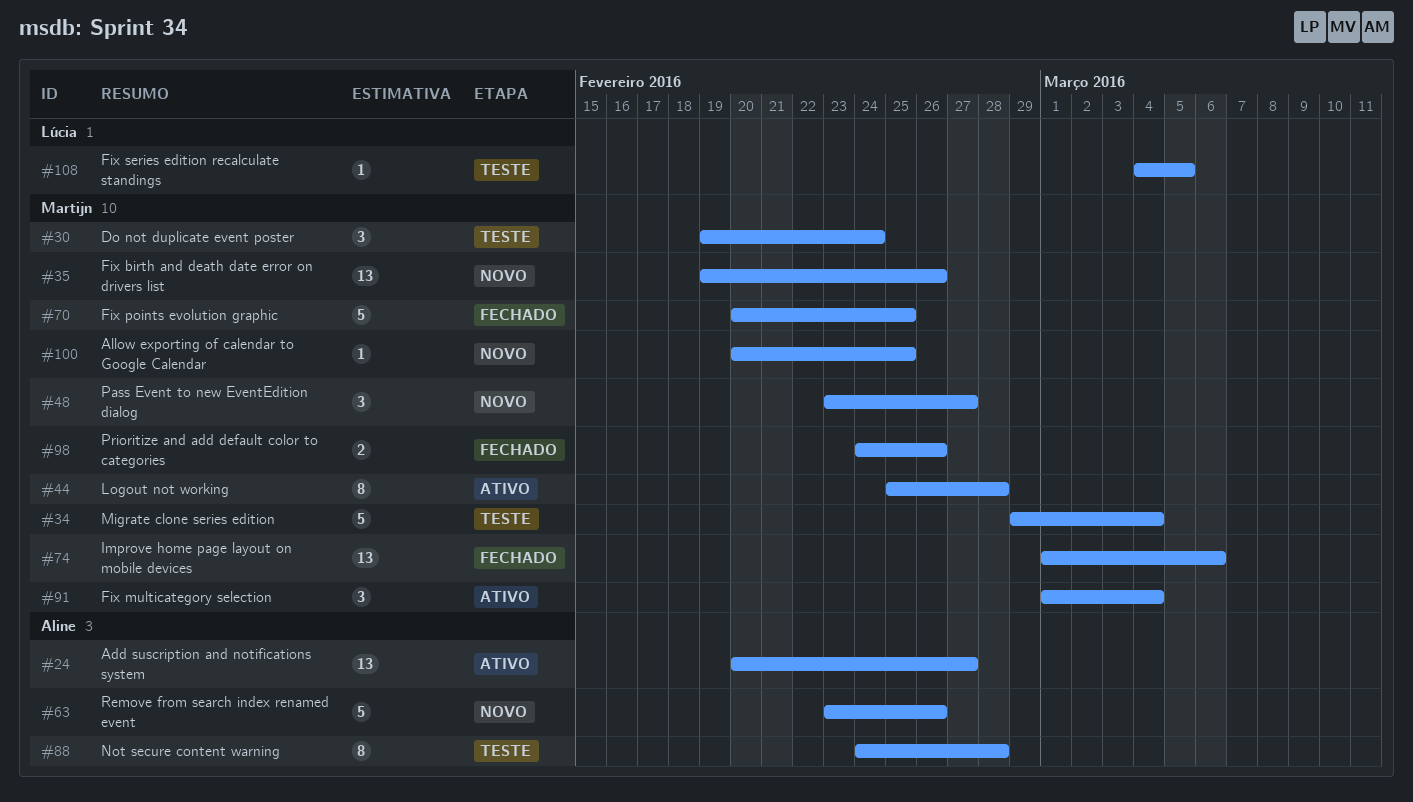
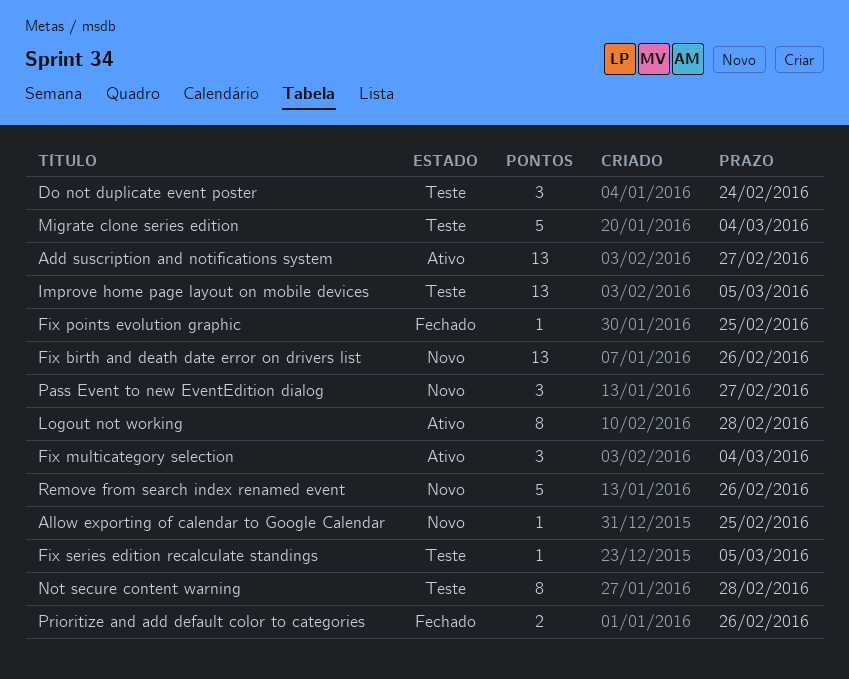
Fix points evolution graphic, estimate: 5 -> 1
Improve home page layout on mobile devices, status: Fechado -> Teste
Improve home page layout on mobile devices, due: Mar 6 -> Mar 5

